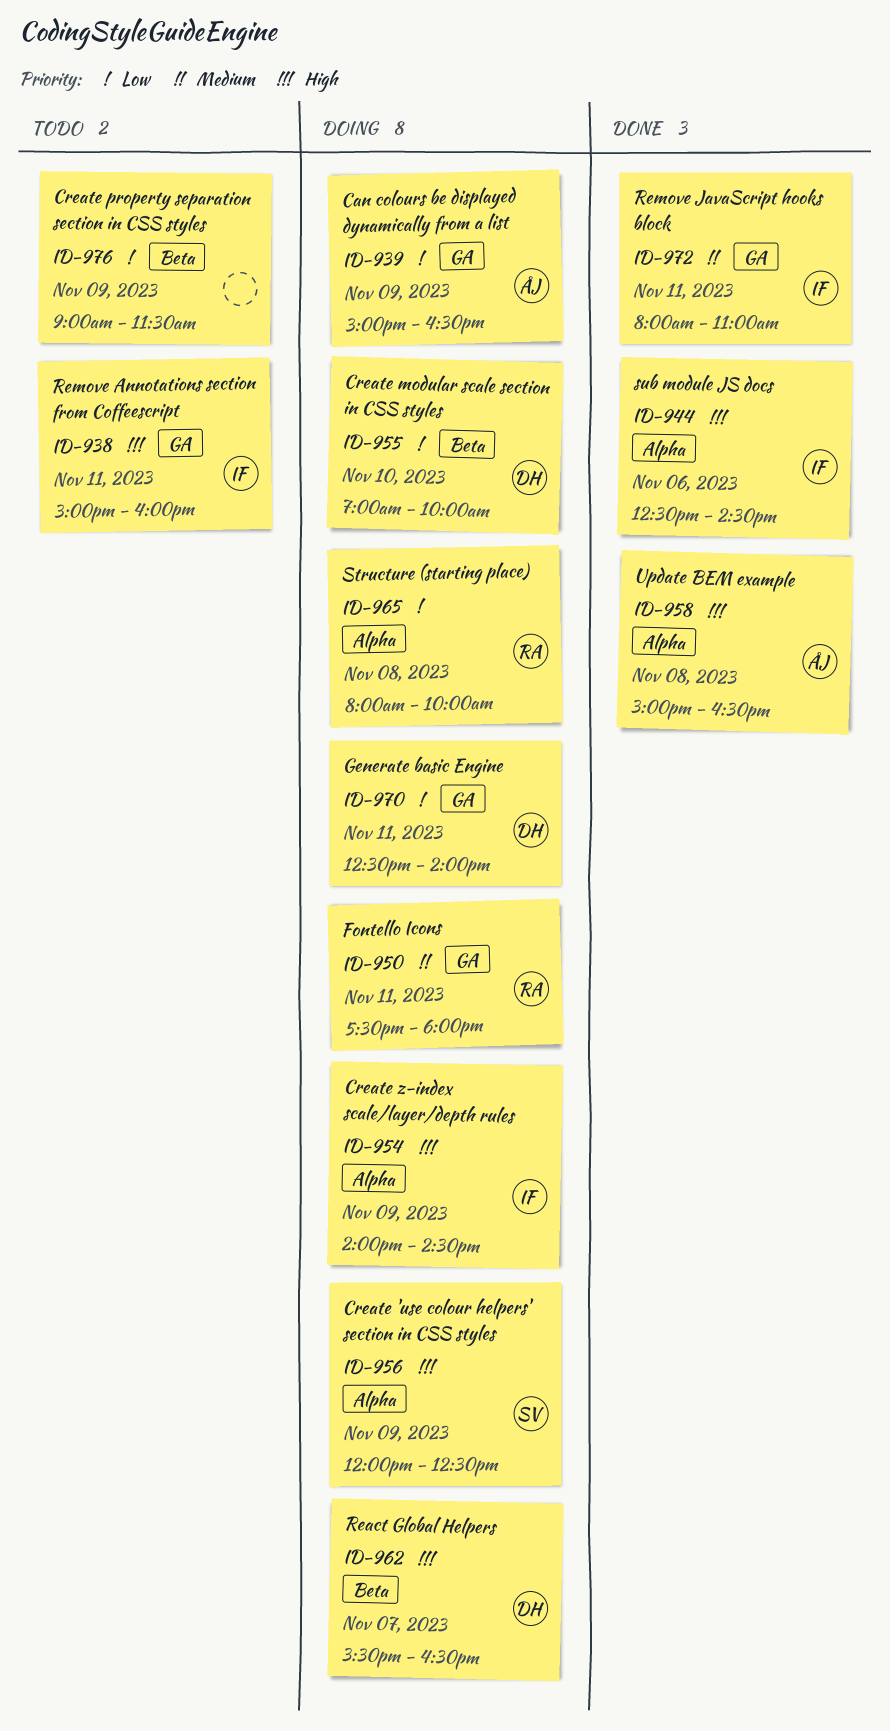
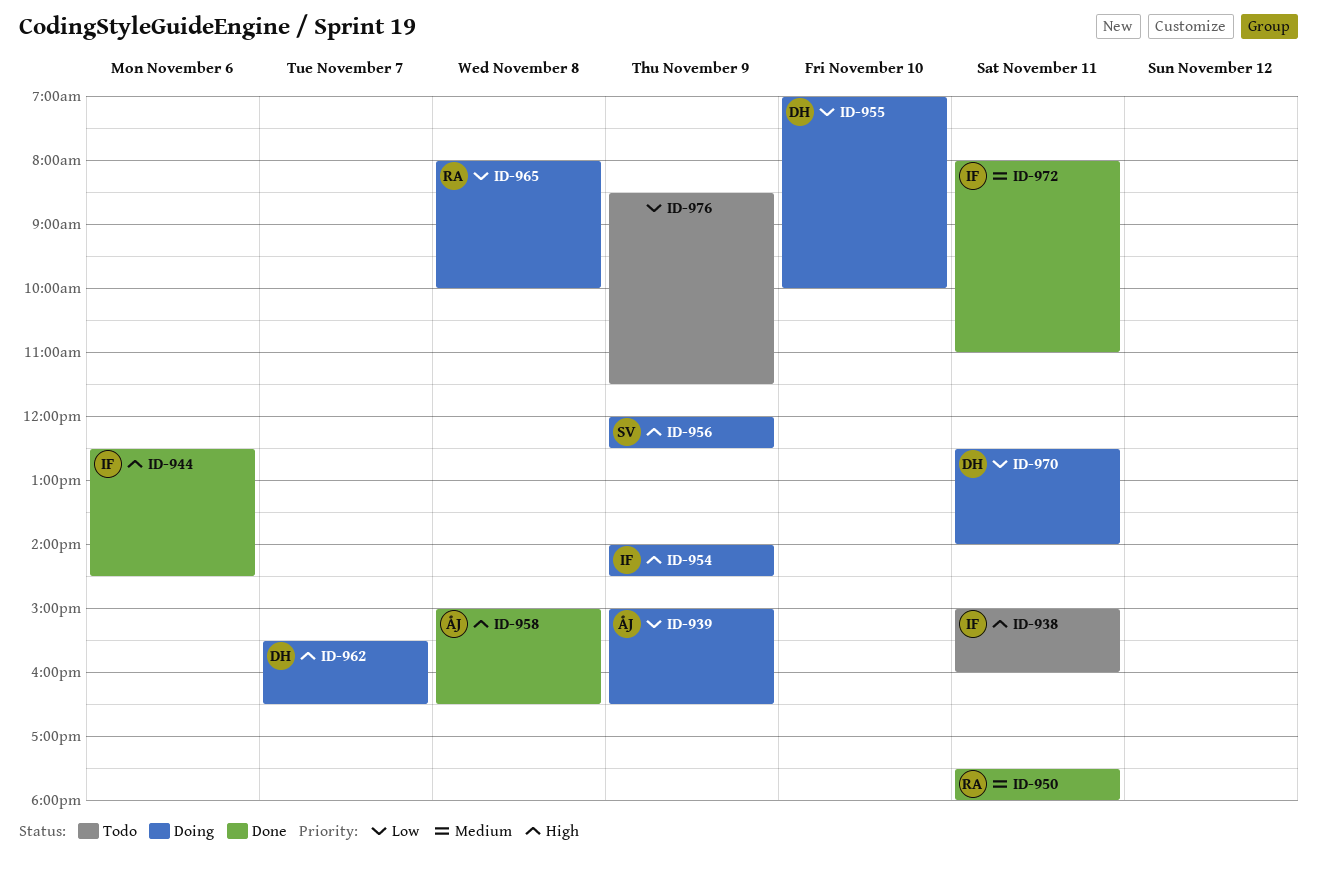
ID-950, status: Doing -> Done
ID-976, begins: 09:00 -> 08:30

